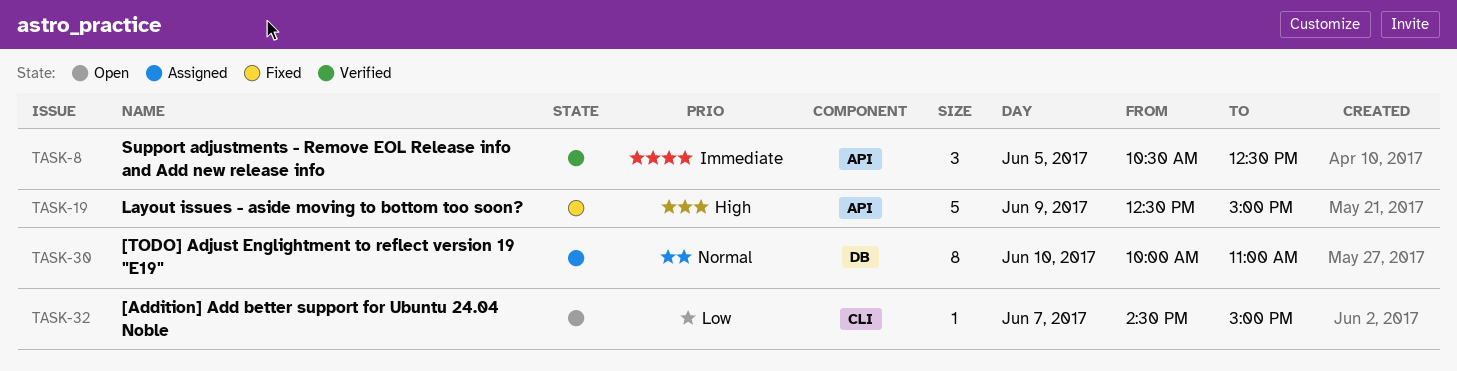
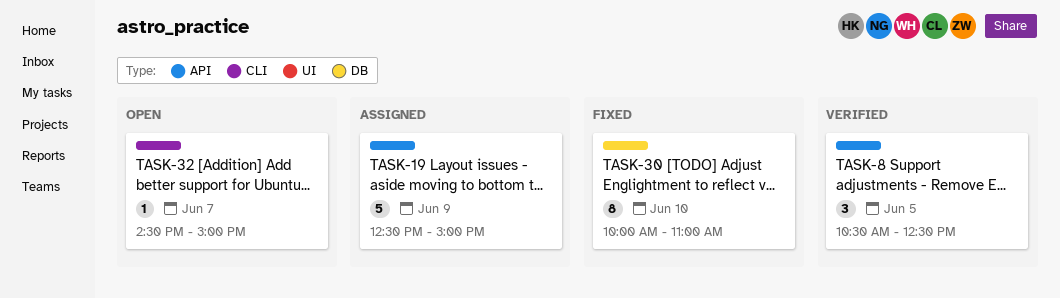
TASK-19, status: Fixed -> Assigned
TASK-30, status: Assigned -> Fixed

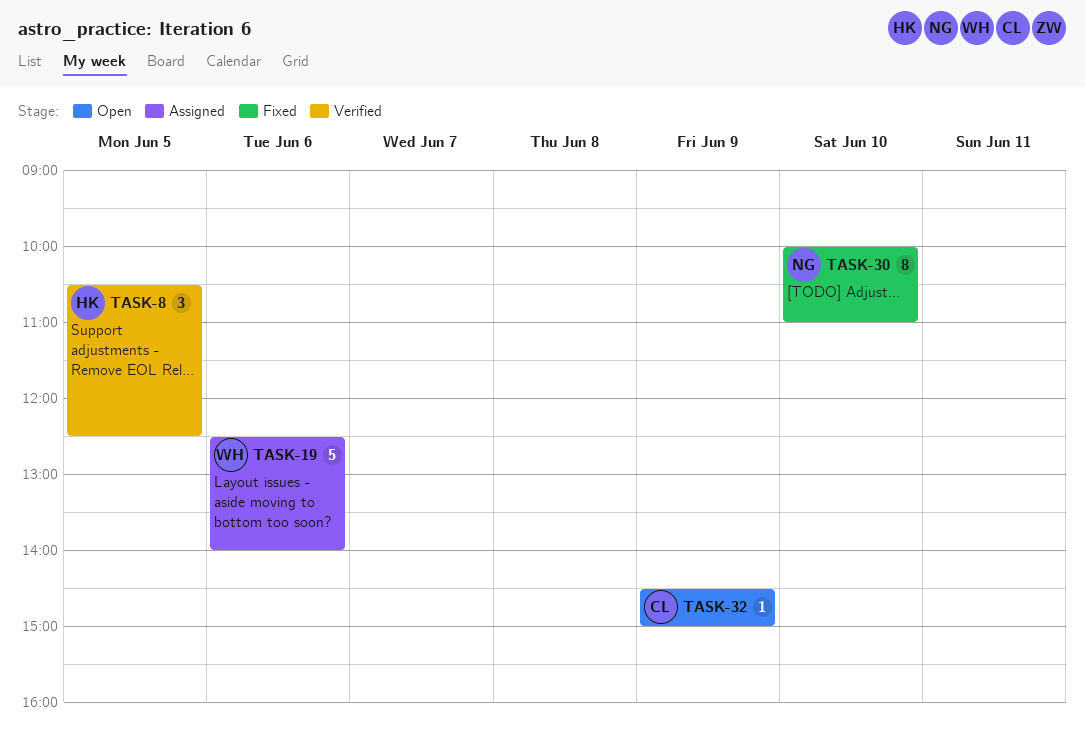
TASK-19, day: Jun 9 -> Jun 6
TASK-19, ends: 15:00 -> 14:00
TASK-32, day: Jun 7 -> Jun 9

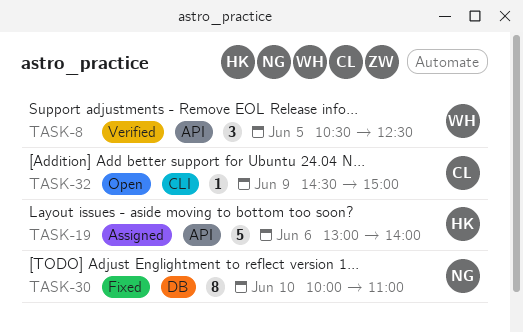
TASK-8, owner: HK -> WH
TASK-19, owner: WH -> HK
TASK-19, begins: 12:30 -> 13:00

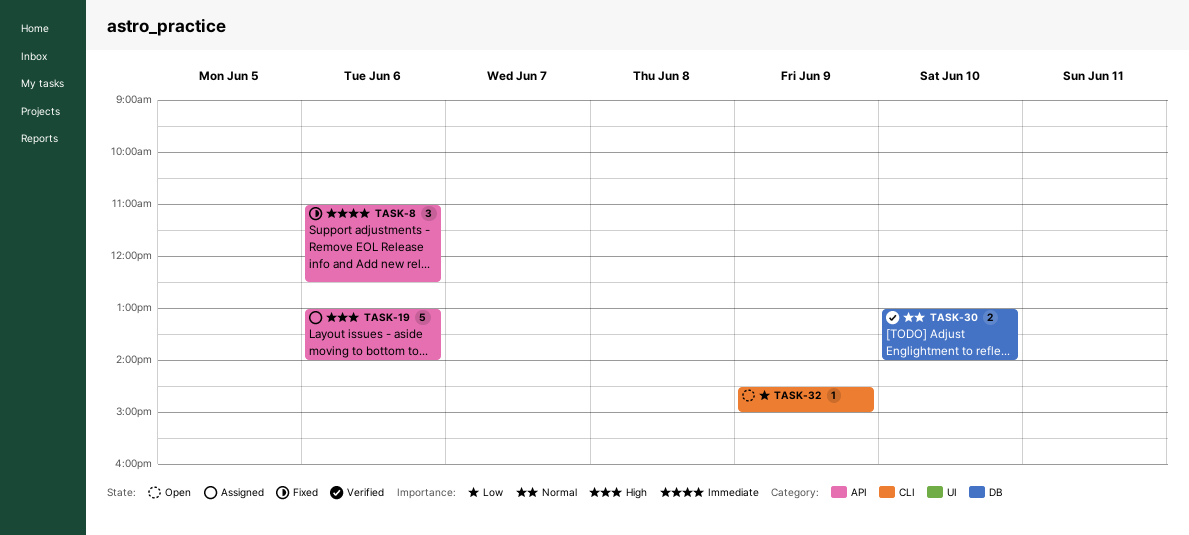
TASK-8, status: Verified -> Fixed
TASK-8, day: Jun 5 -> Jun 6
TASK-8, begins: 10:30 -> 11:00
TASK-30, status: Fixed -> Verified
TASK-30, estimate: 8 -> 2
TASK-30, begins: 10:00 -> 13:00
TASK-30, ends: 11:00 -> 14:00

